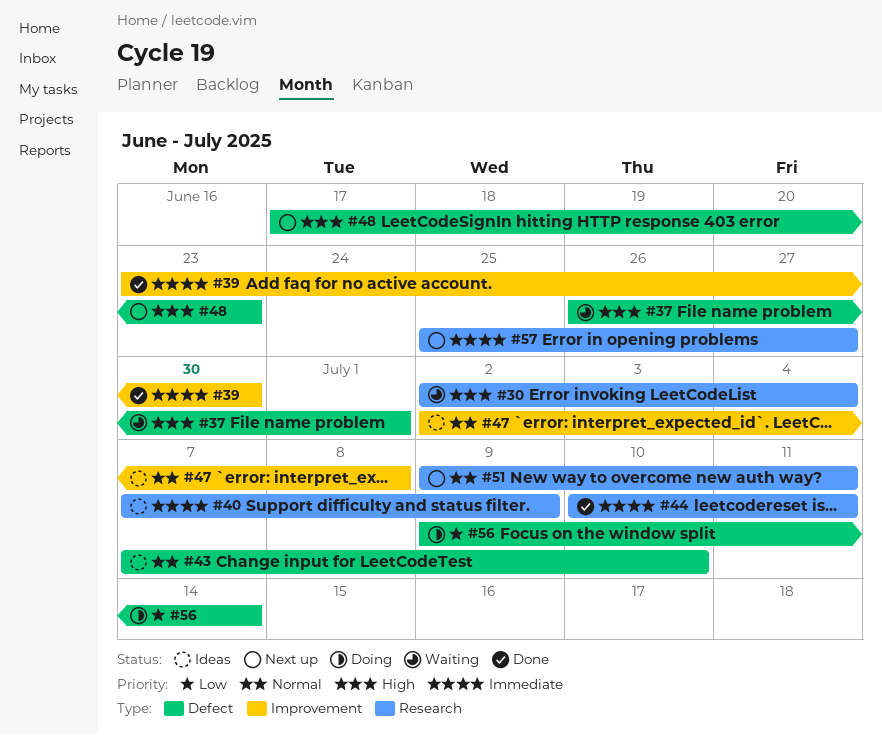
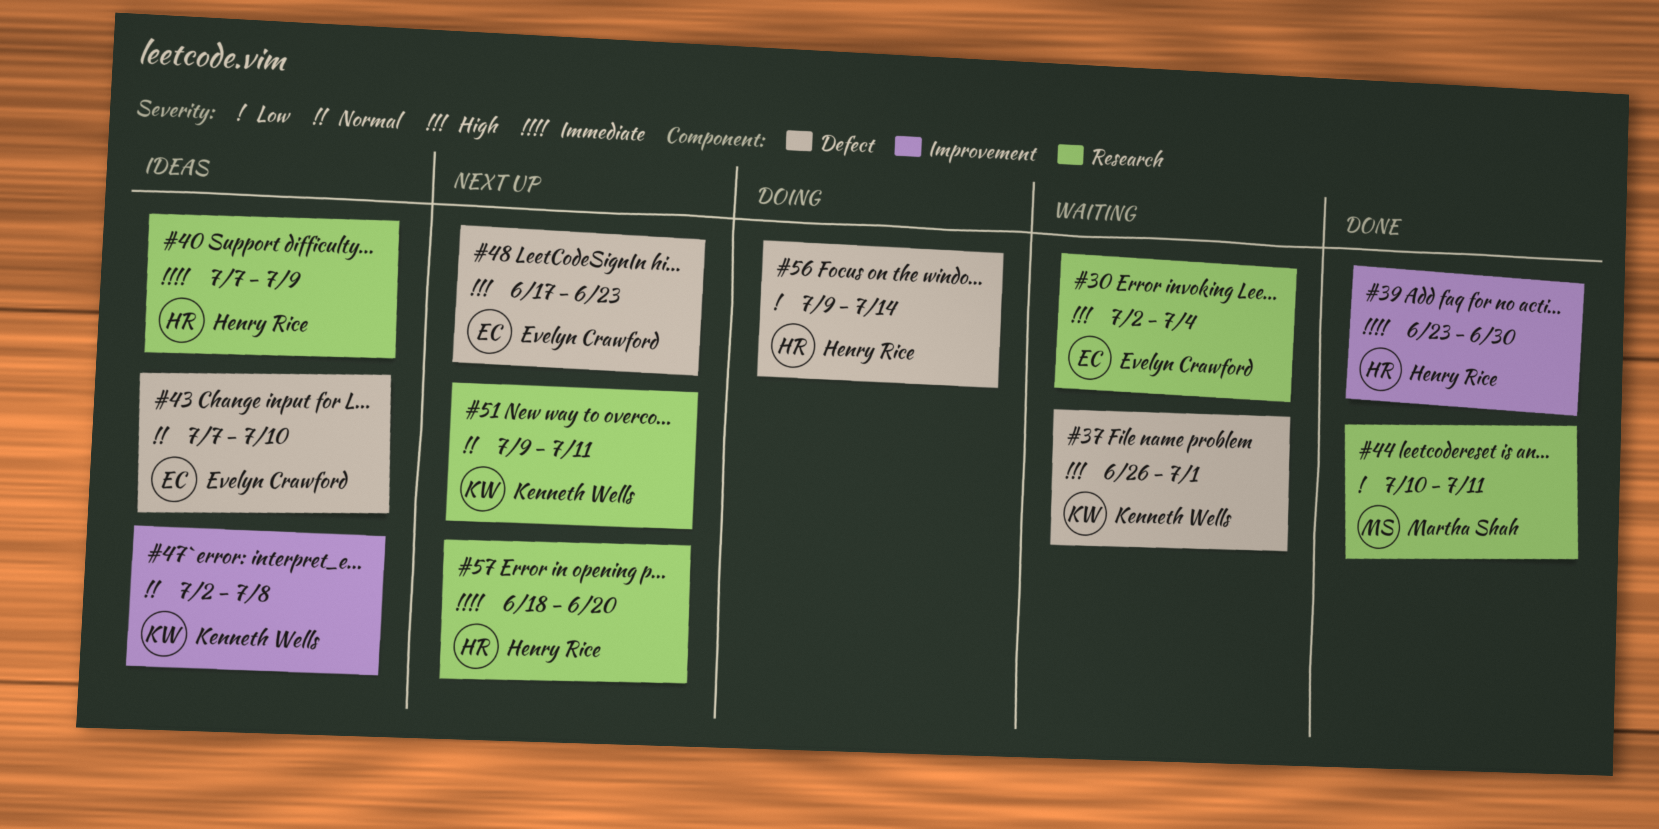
#44, priority: Immediate -> Low
#57, start: Jun 25 -> Jun 18
#57, due: Jun 27 -> Jun 20

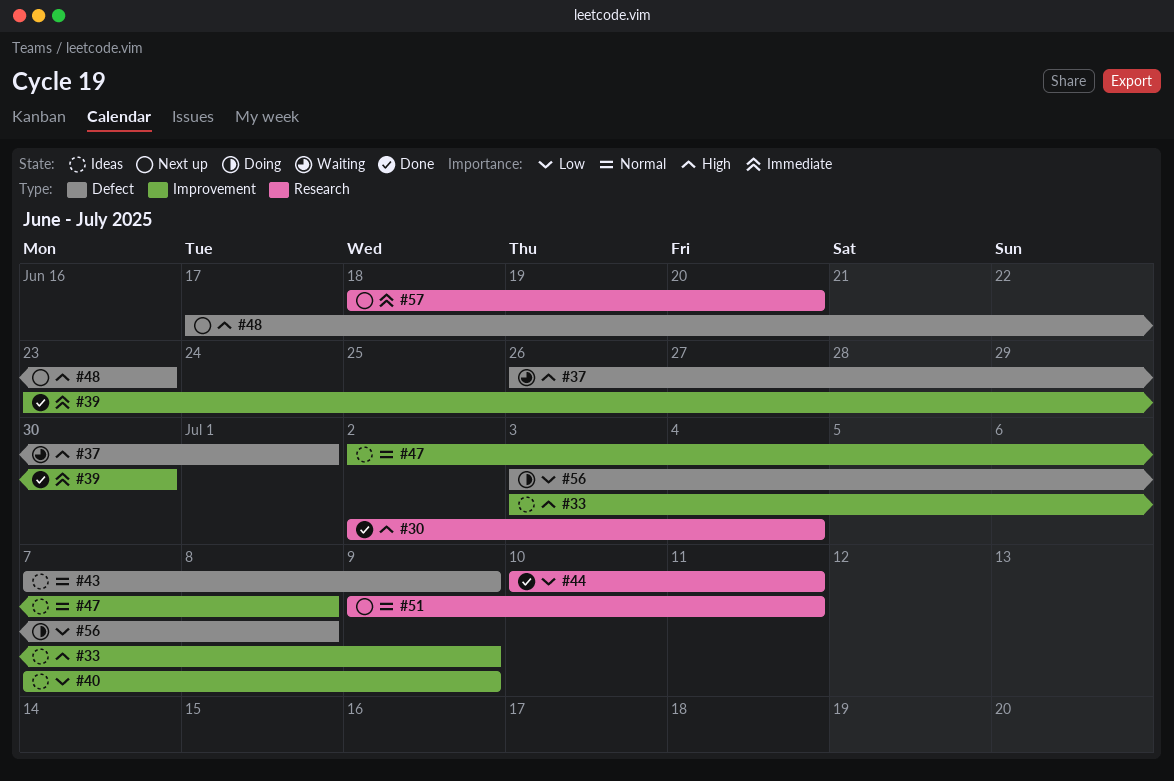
#30, status: Waiting -> Done
#33: none -> present
#40, priority: Immediate -> Low
#40, label: Research -> Improvement
#43, due: Jul 10 -> Jul 9
#56, start: Jul 9 -> Jul 3
#56, due: Jul 14 -> Jul 8

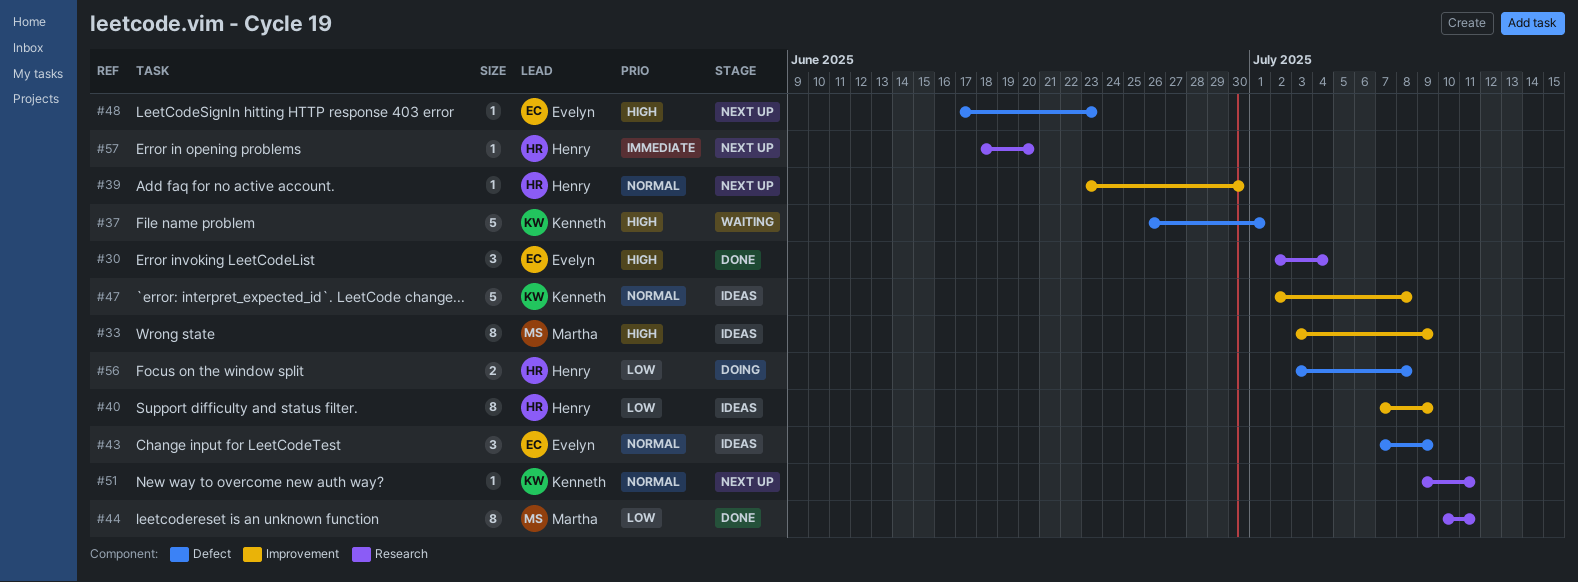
#39, status: Done -> Next up
#39, priority: Immediate -> Normal

